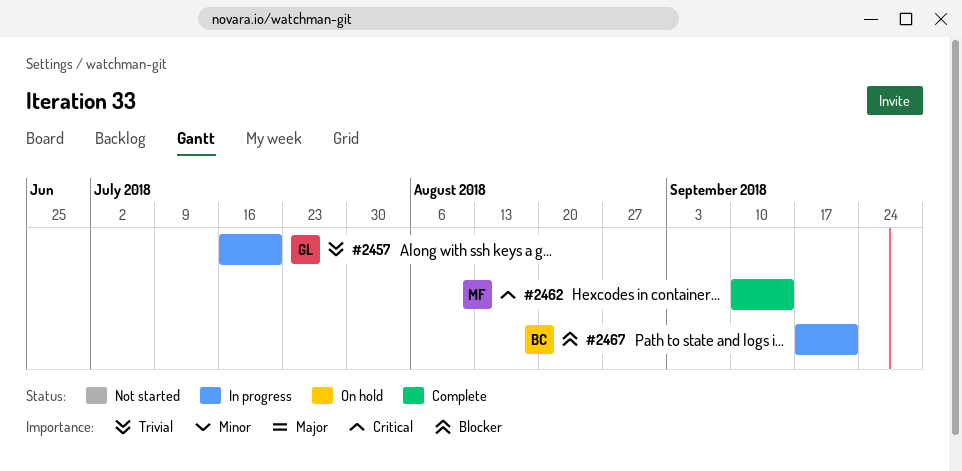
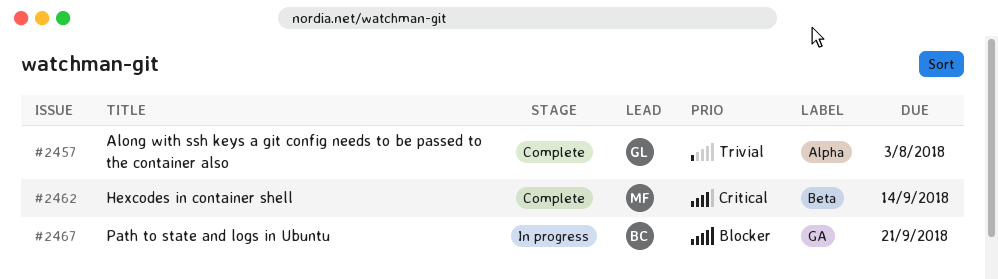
#2457, status: In progress -> Complete
#2457, due: Jul 20 -> Aug 3

